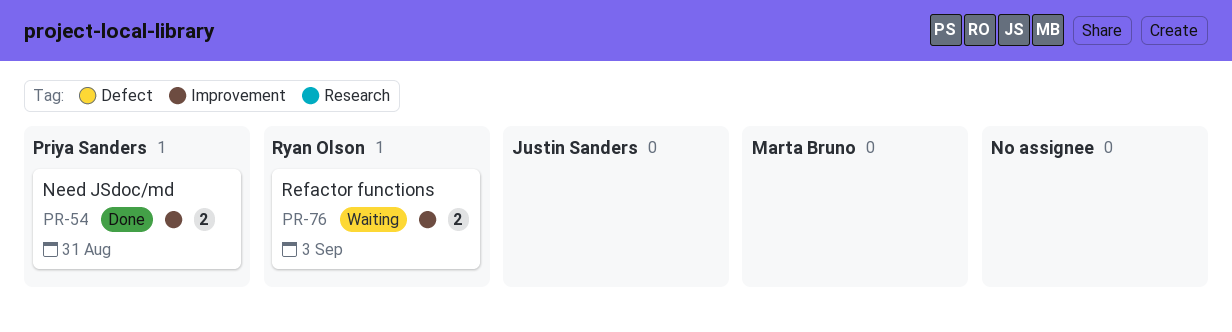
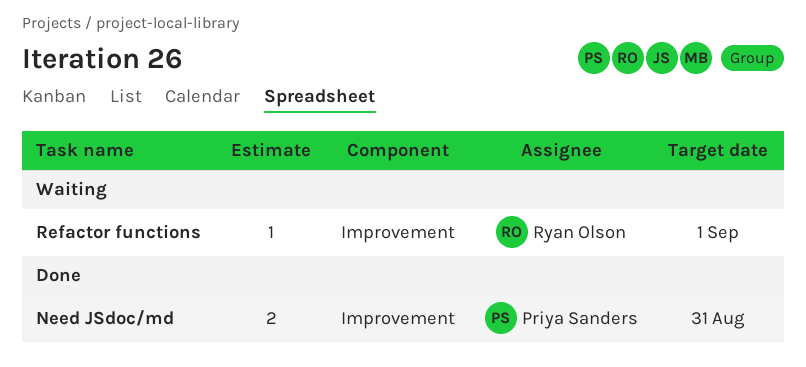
Refactor functions, estimate: 2 -> 1
Refactor functions, due: Sep 3 -> Sep 1

